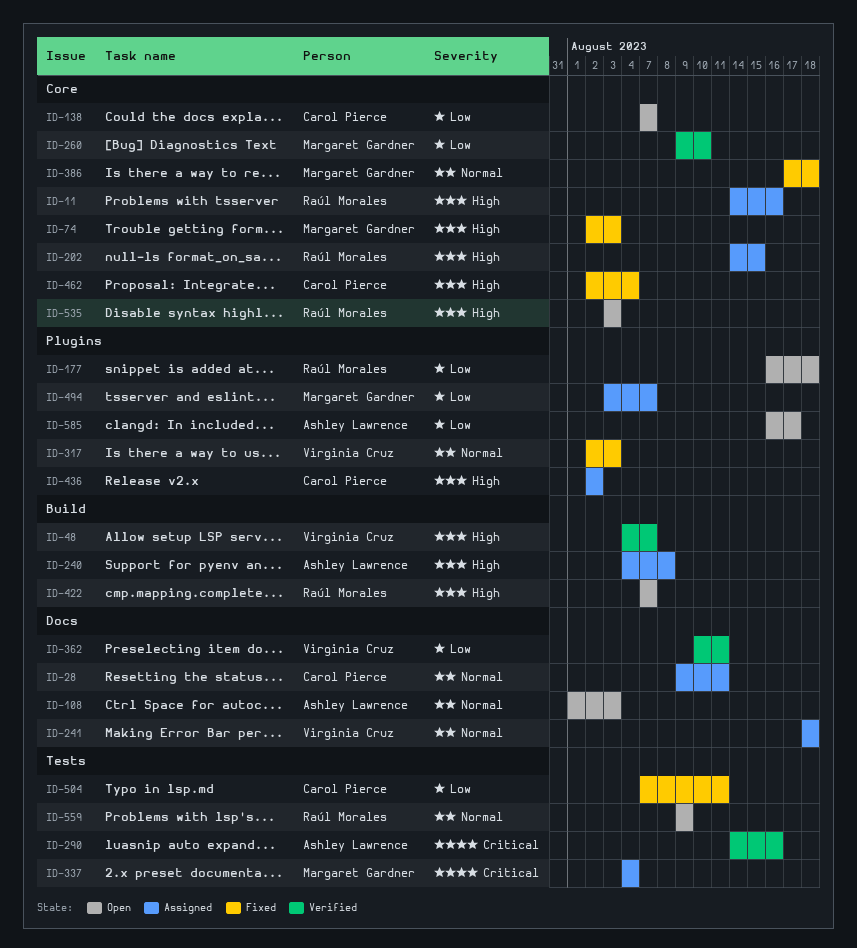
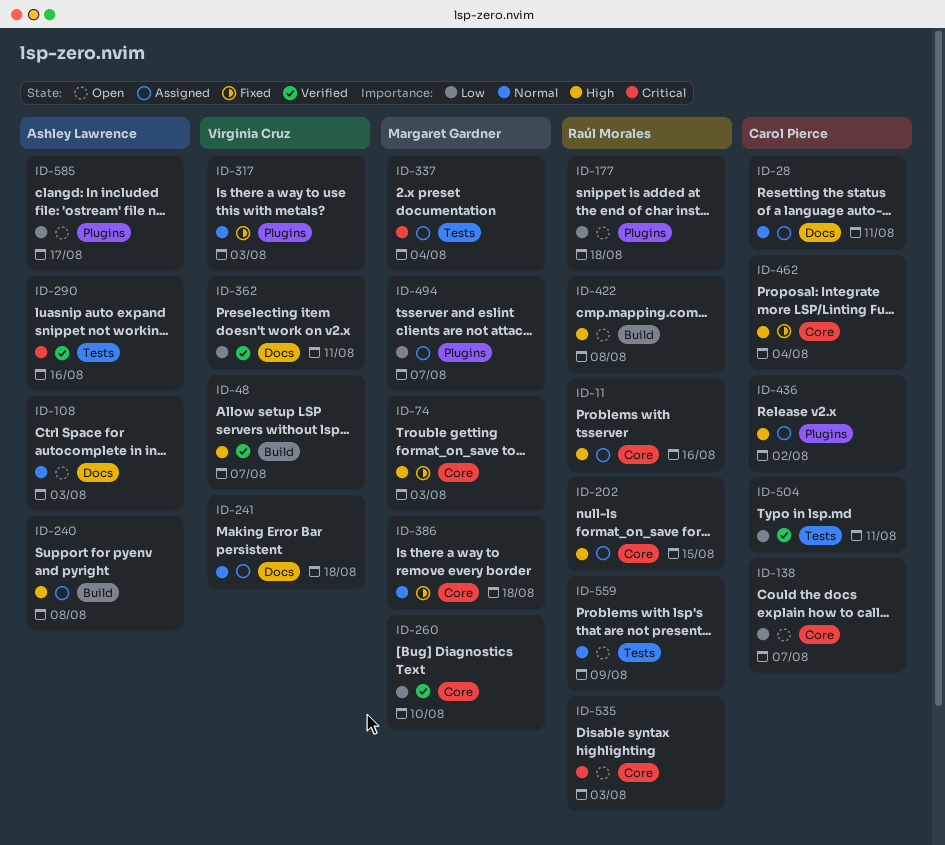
ID-422, due: Aug 7 -> Aug 8
ID-504, status: Fixed -> Verified
ID-535, priority: High -> Critical

